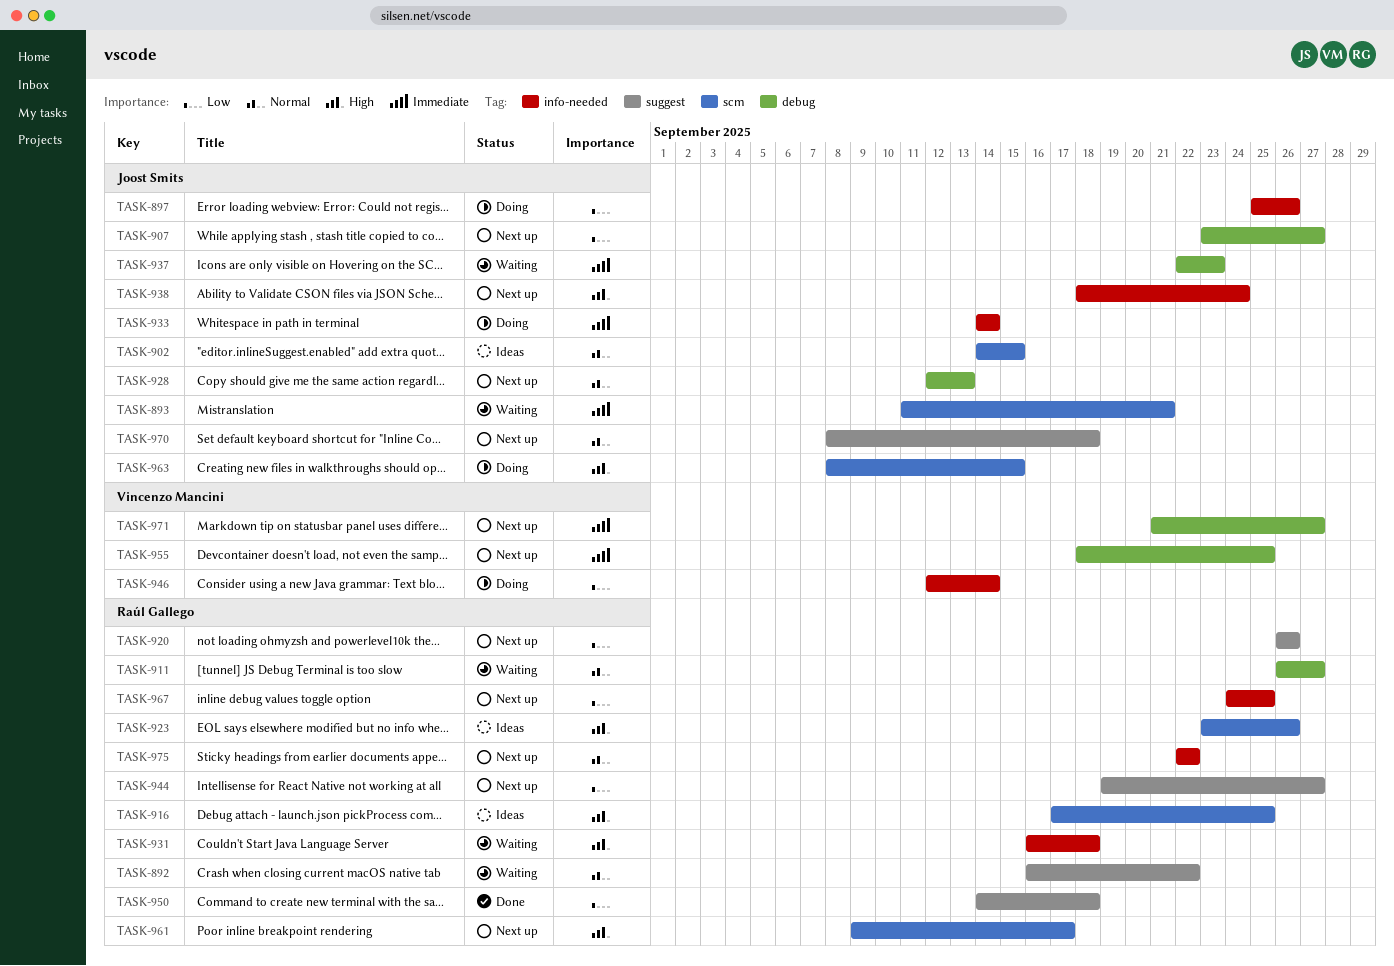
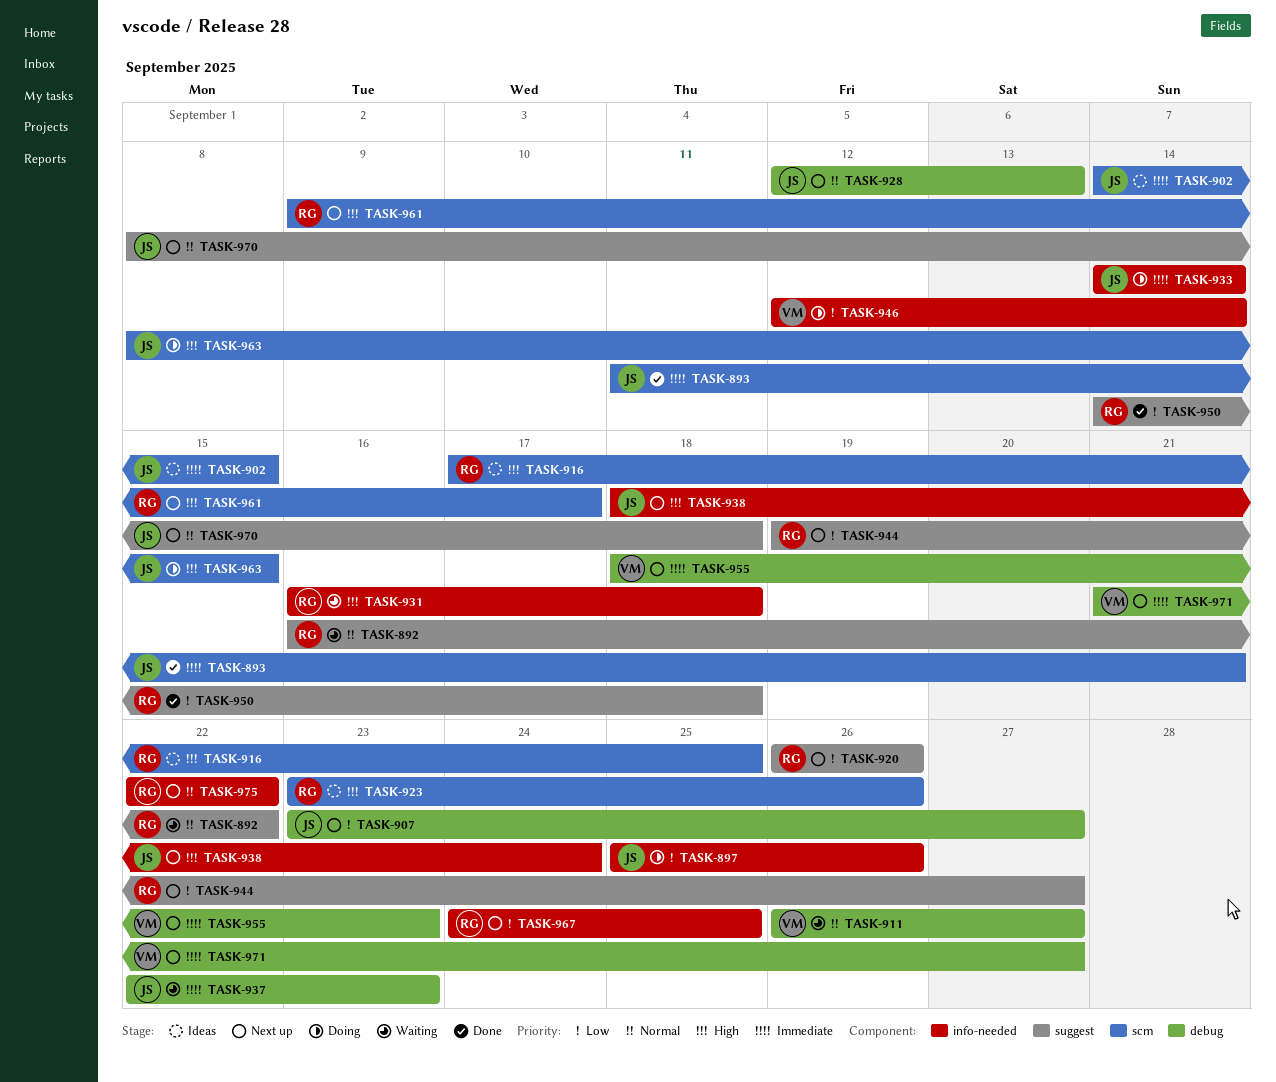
TASK-893, status: Waiting -> Done
TASK-902, priority: Normal -> Immediate
TASK-911, owner: Raúl Gallego -> Vincenzo Mancini
TASK-955, due: Sep 25 -> Sep 23

